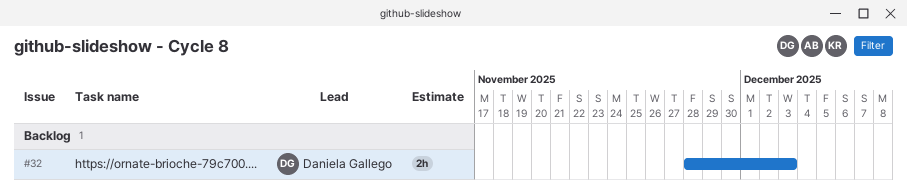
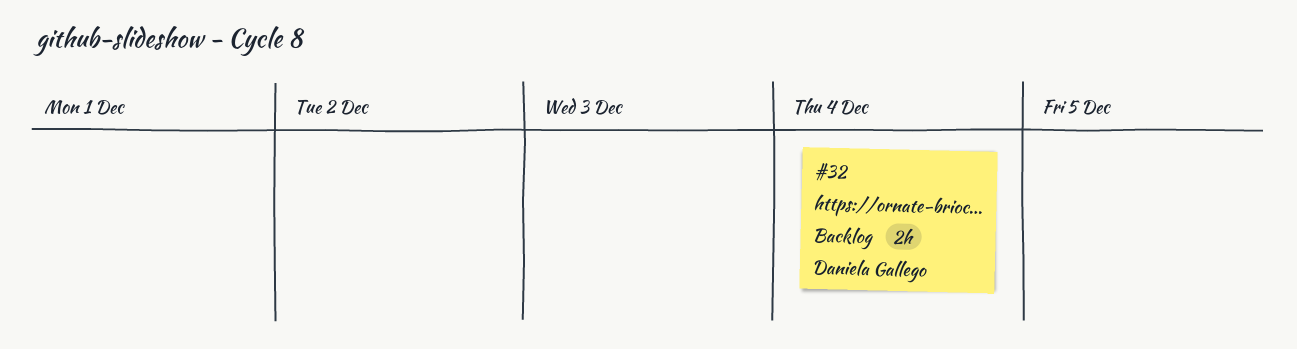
#32, due: Dec 3 -> Dec 4

